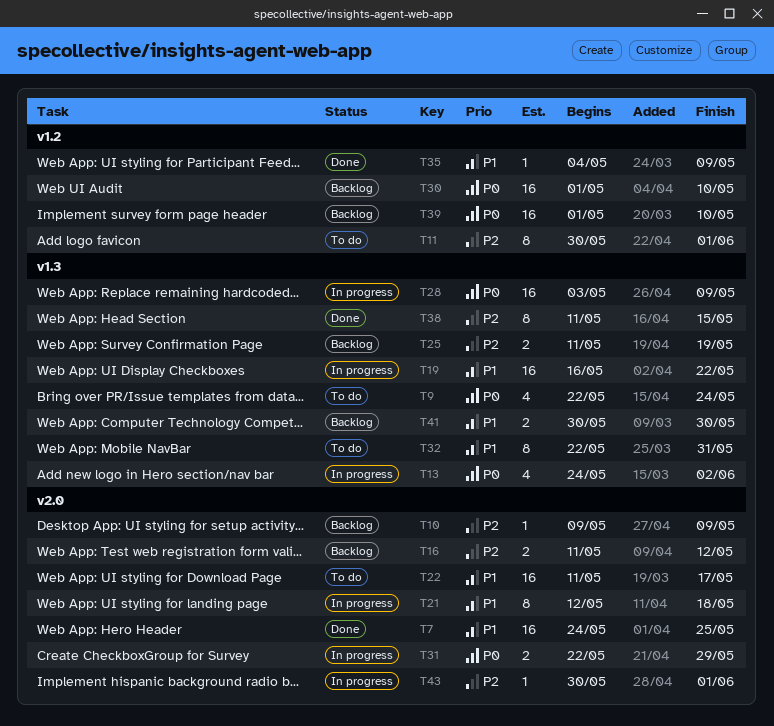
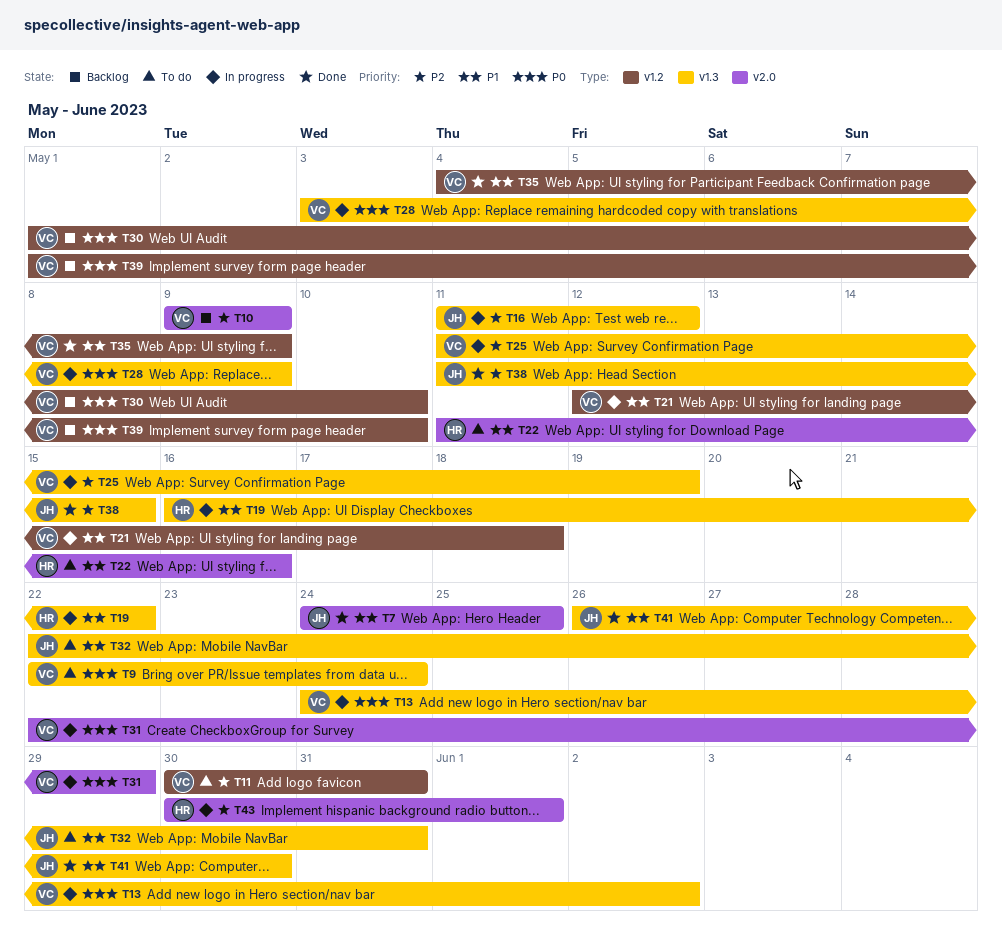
T11, due: Jun 1 -> May 31
T16, status: Backlog -> In progress
T16, label: v2.0 -> v1.3
T21, label: v2.0 -> v1.2
T22, due: May 17 -> May 16
T25, status: Backlog -> In progress
T41, status: Backlog -> Done
T41, start: May 30 -> May 26

